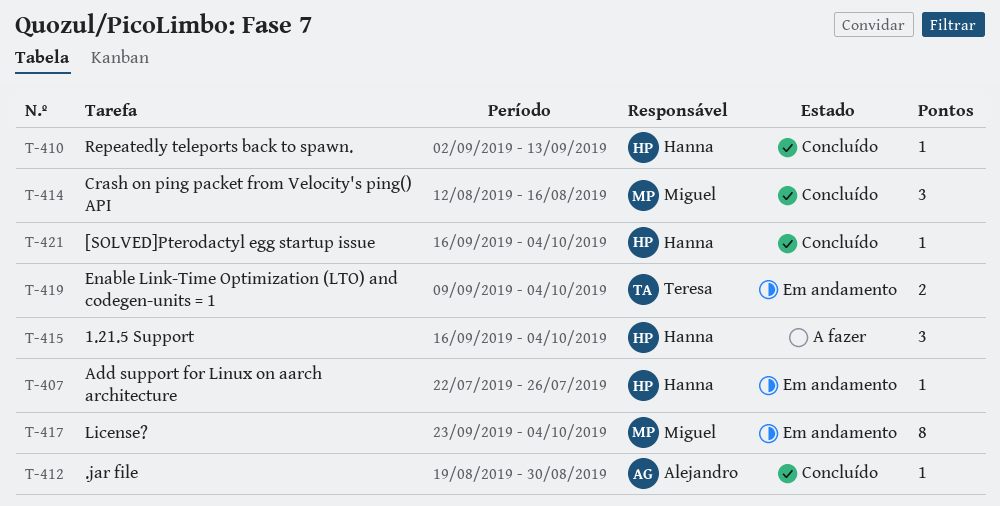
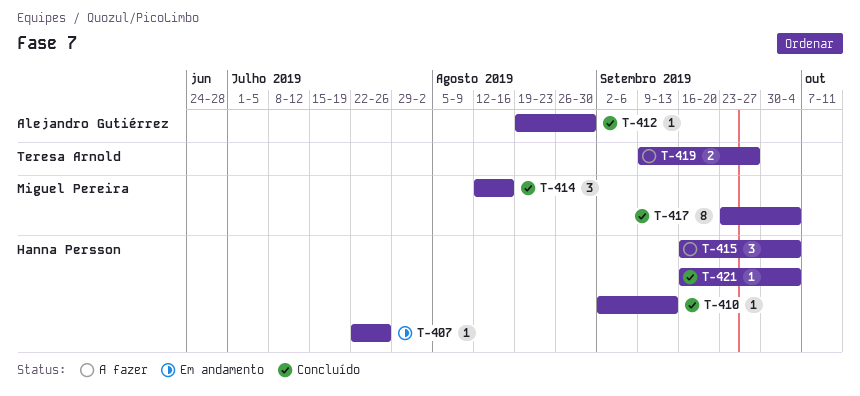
T-417, status: Em andamento -> Concluído
T-419, status: Em andamento -> A fazer
T-419, due: Oct 4 -> Sep 27

